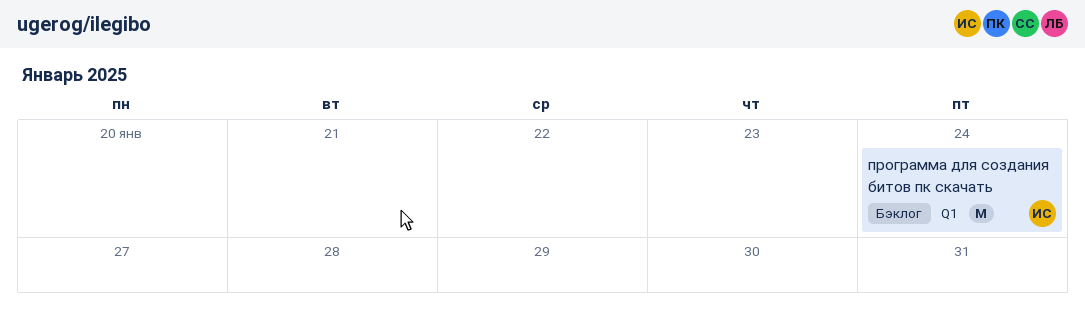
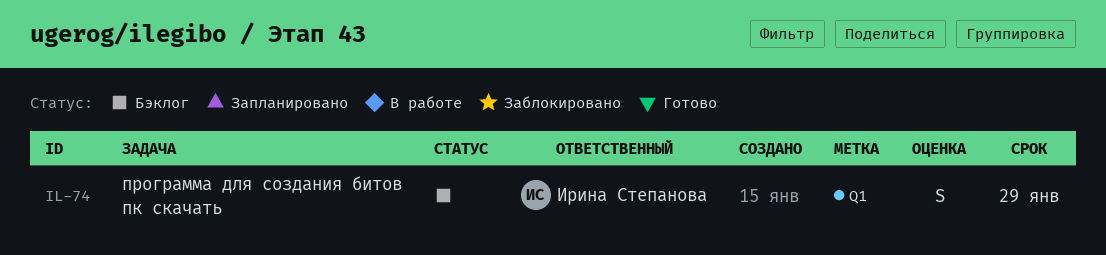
программа для создания битов пк скачать, estimate: M -> S
программа для создания битов пк скачать, due: Jan 24 -> Jan 29

